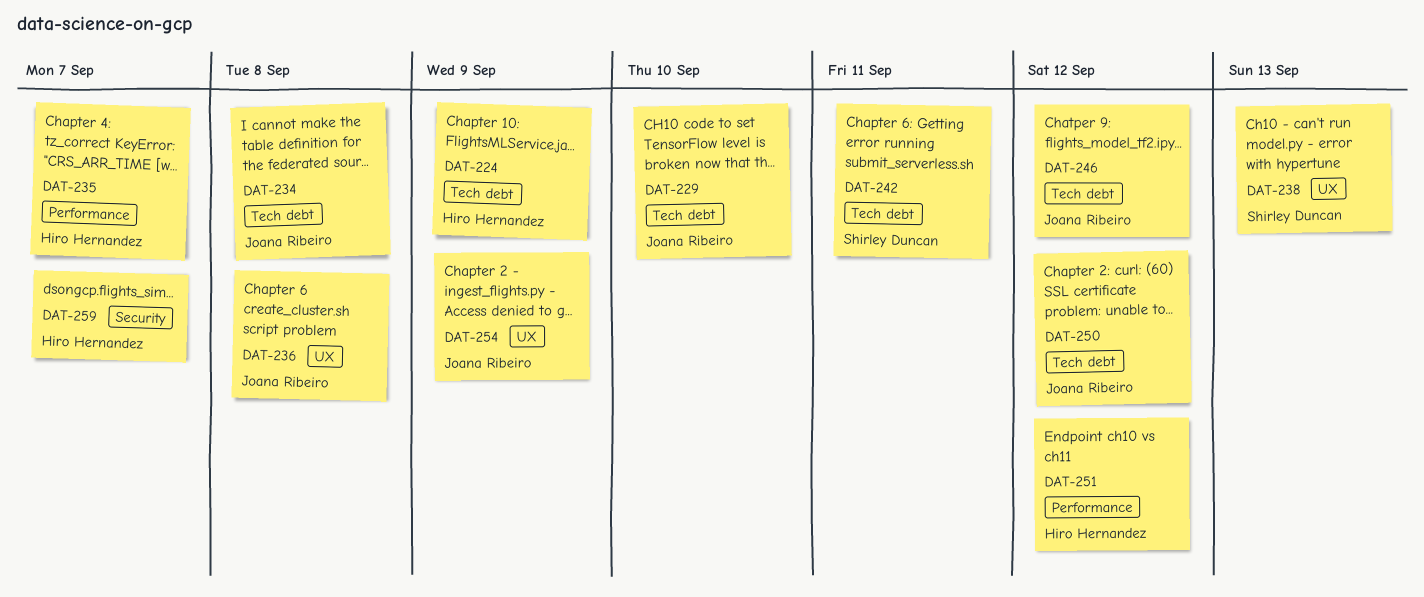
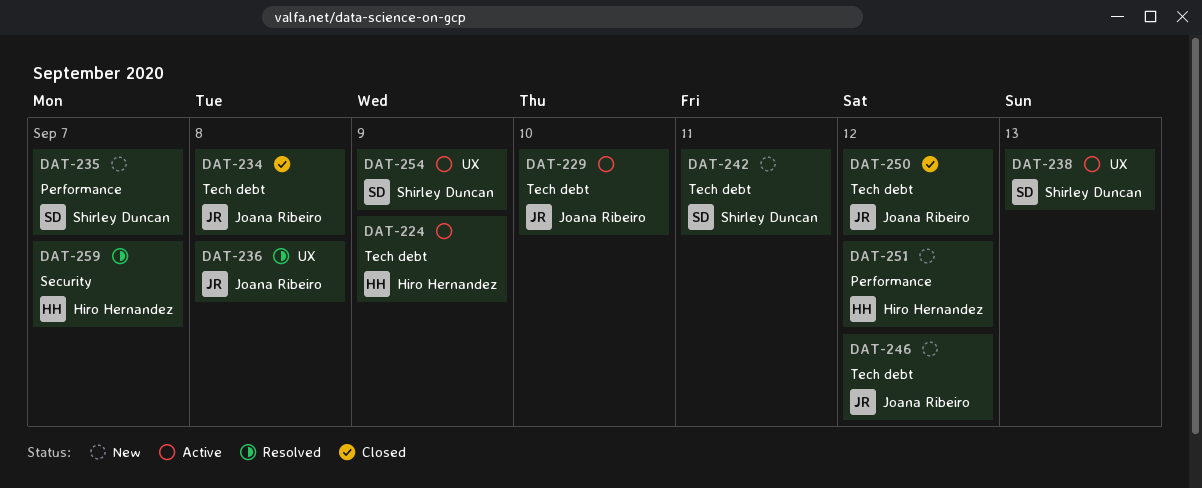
DAT-235, owner: Hiro Hernandez -> Shirley Duncan
DAT-254, owner: Joana Ribeiro -> Shirley Duncan

